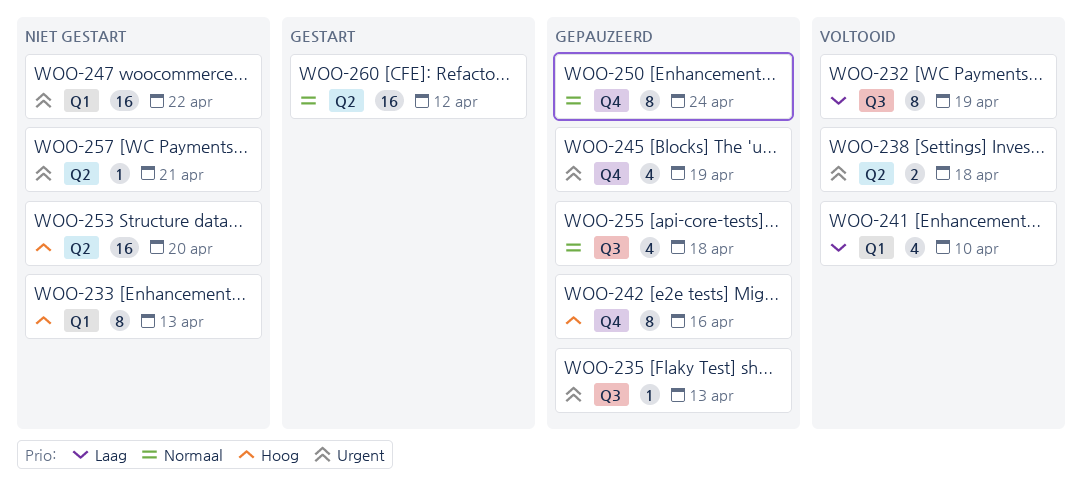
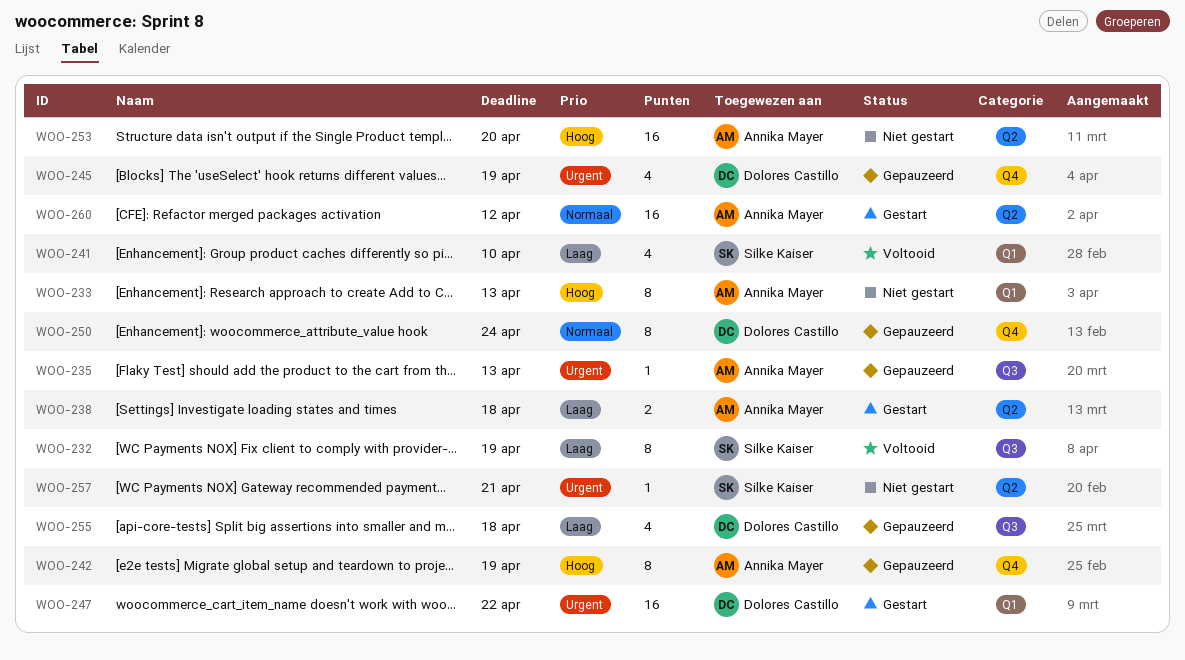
WOO-238, status: Voltooid -> Gestart
WOO-238, priority: Urgent -> Laag
WOO-242, due: Apr 16 -> Apr 19
WOO-247, status: Niet gestart -> Gestart
WOO-255, priority: Normaal -> Laag

